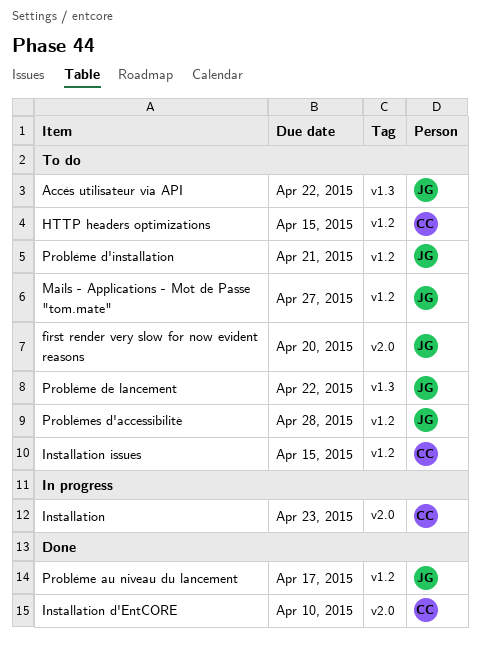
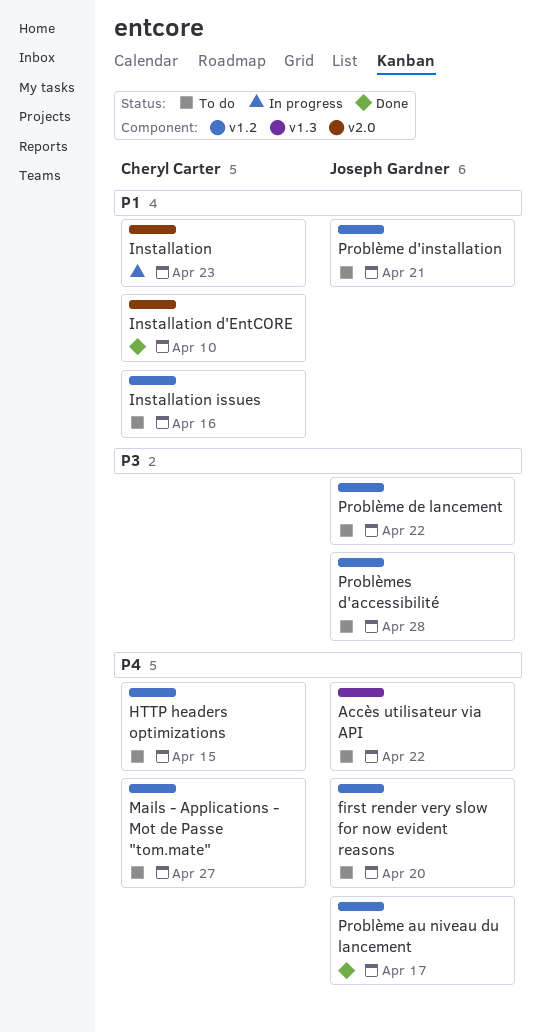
first render very slow for now evident reasons, label: v2.0 -> v1.2
Installation issues, due: Apr 15 -> Apr 16
Mails - Applications - Mot de Passe "tom.mate", owner: Joseph Gardner -> Cheryl Carter
Problème de lancement, label: v1.3 -> v1.2

